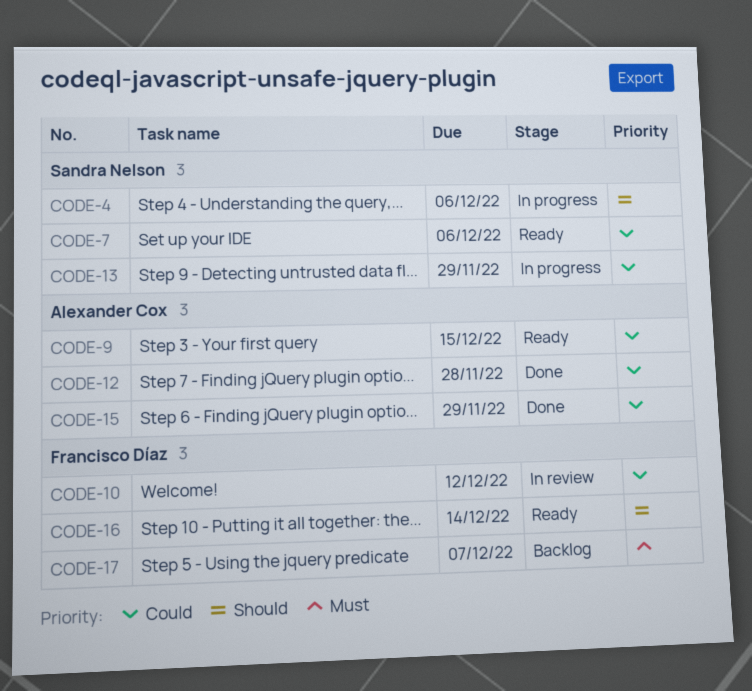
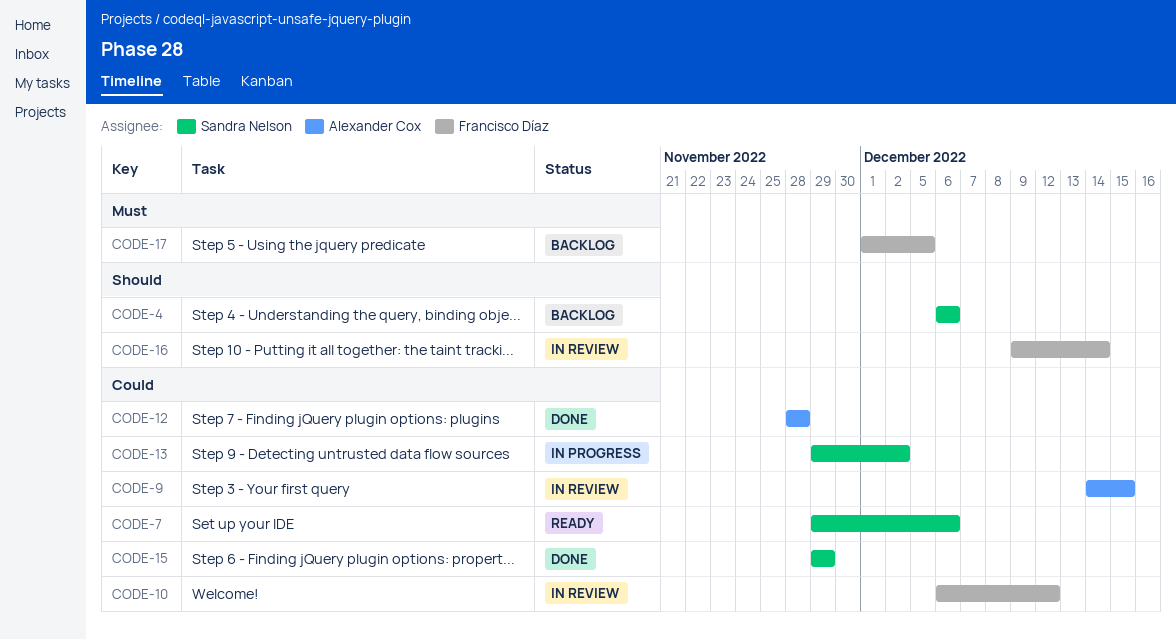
CODE-4, status: In progress -> Backlog
CODE-9, status: Ready -> In review
CODE-13, due: Nov 29 -> Dec 2
CODE-15, owner: Alexander Cox -> Sandra Nelson
CODE-16, status: Ready -> In review
CODE-17, due: Dec 7 -> Dec 5

